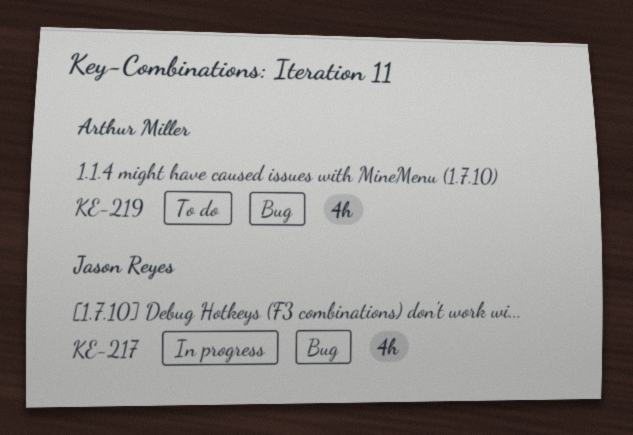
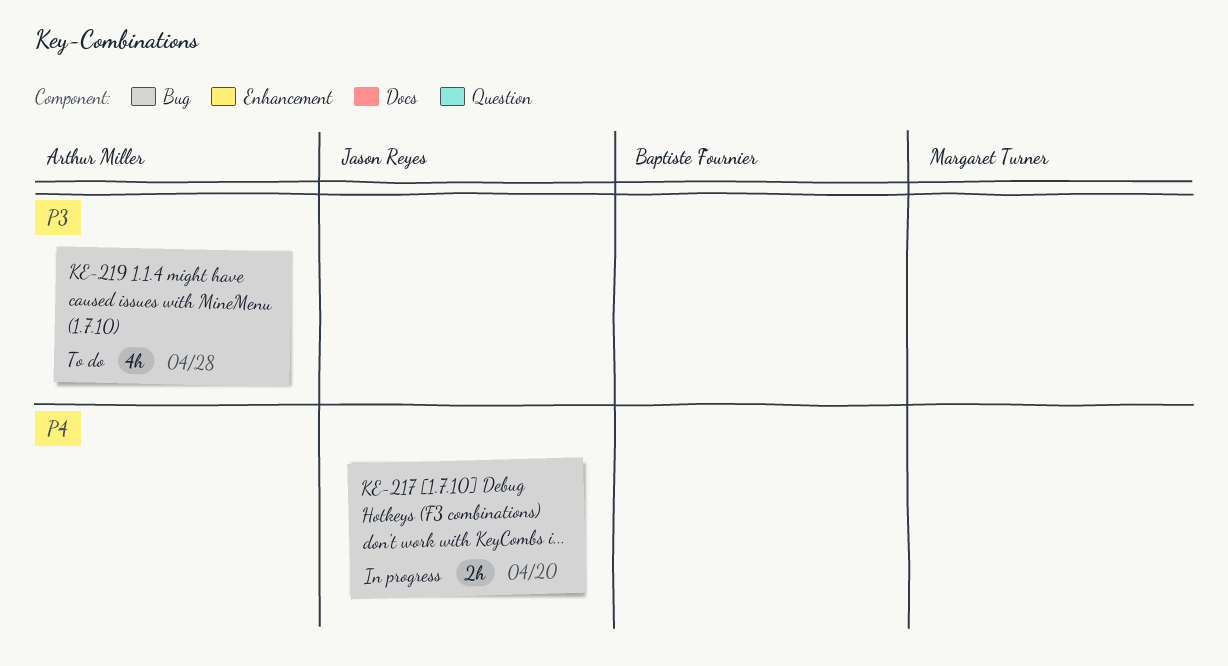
KE-217, estimate: 4h -> 2h

